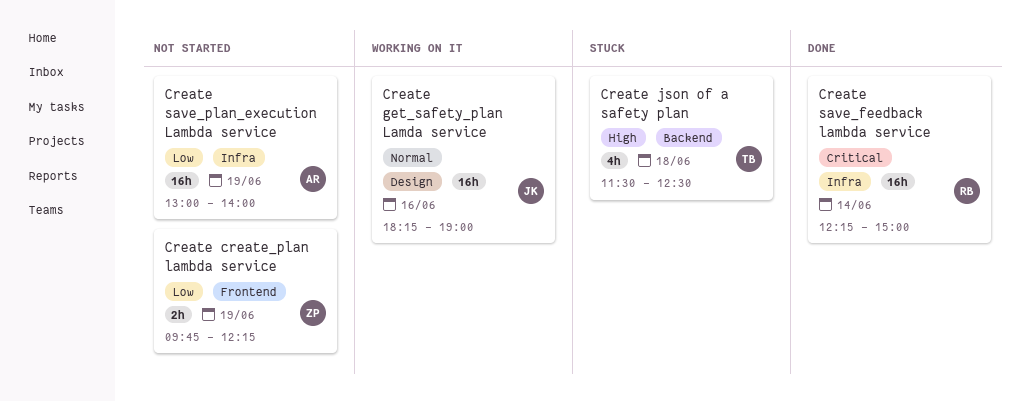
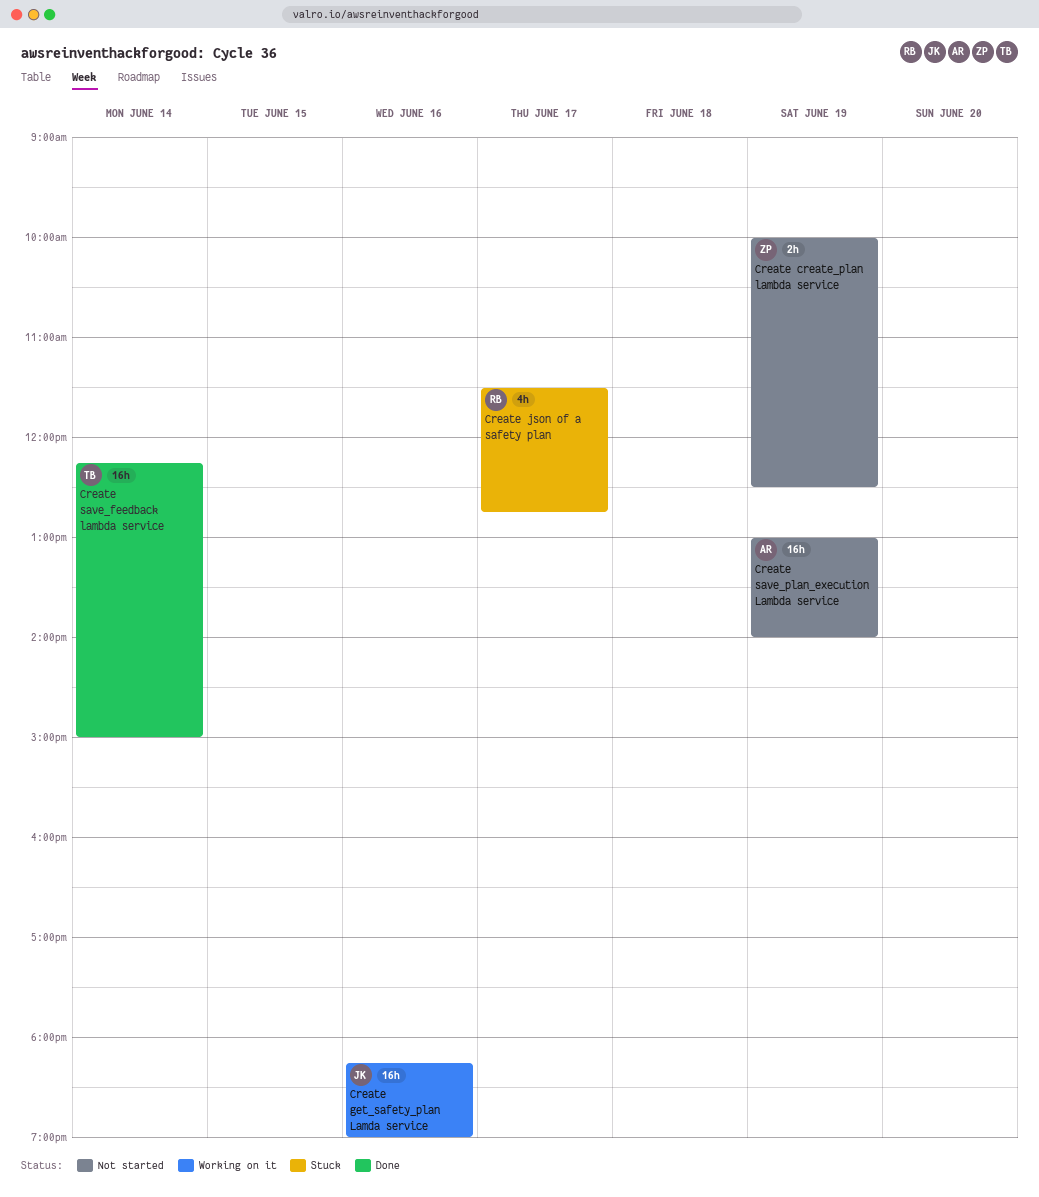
Create create_plan lambda service, begins: 09:45 -> 10:00
Create create_plan lambda service, ends: 12:15 -> 12:30
Create json of a safety plan, owner: TB -> RB
Create json of a safety plan, day: Jun 18 -> Jun 17
Create json of a safety plan, ends: 12:30 -> 12:45
Create save_feedback lambda service, owner: RB -> TB

